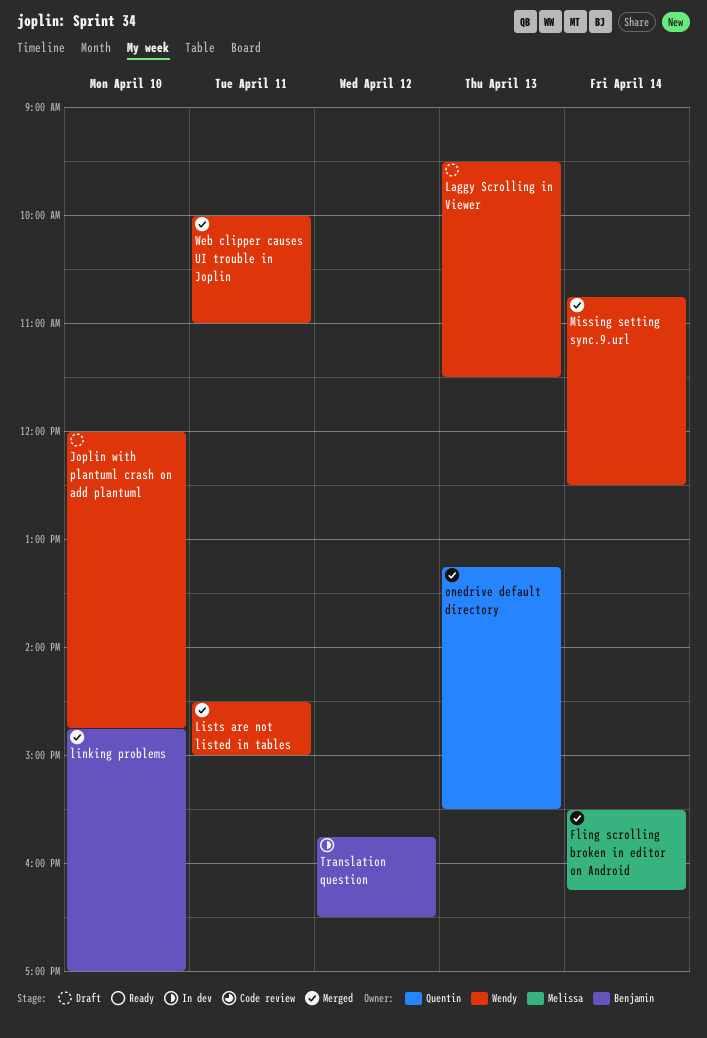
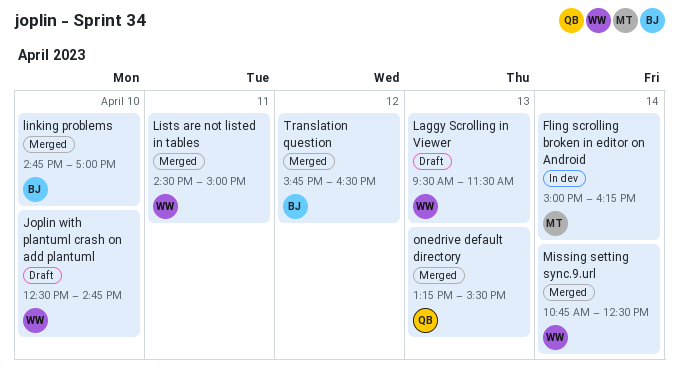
Fling scrolling broken in editor on Android, status: Merged -> In dev
Fling scrolling broken in editor on Android, begins: 15:30 -> 15:00
Joplin with plantuml crash on add plantuml, begins: 12:00 -> 12:30
Translation question, status: In dev -> Merged
Web clipper causes UI trouble in Joplin: present -> none

